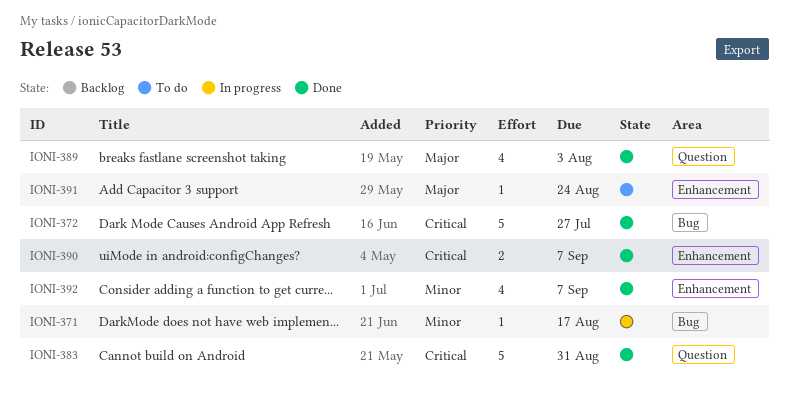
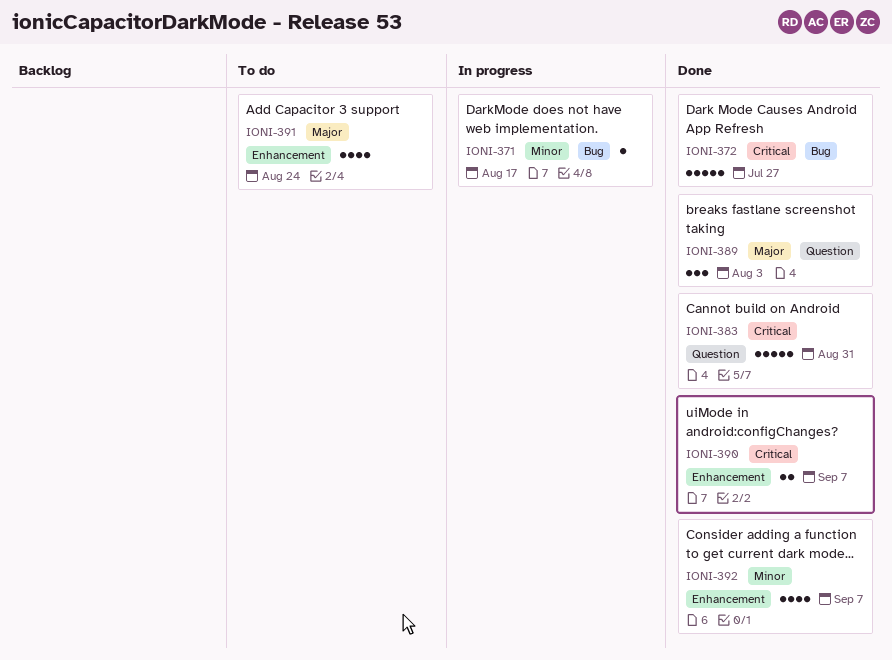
IONI-389, estimate: 4 -> 3
IONI-391, estimate: 1 -> 4

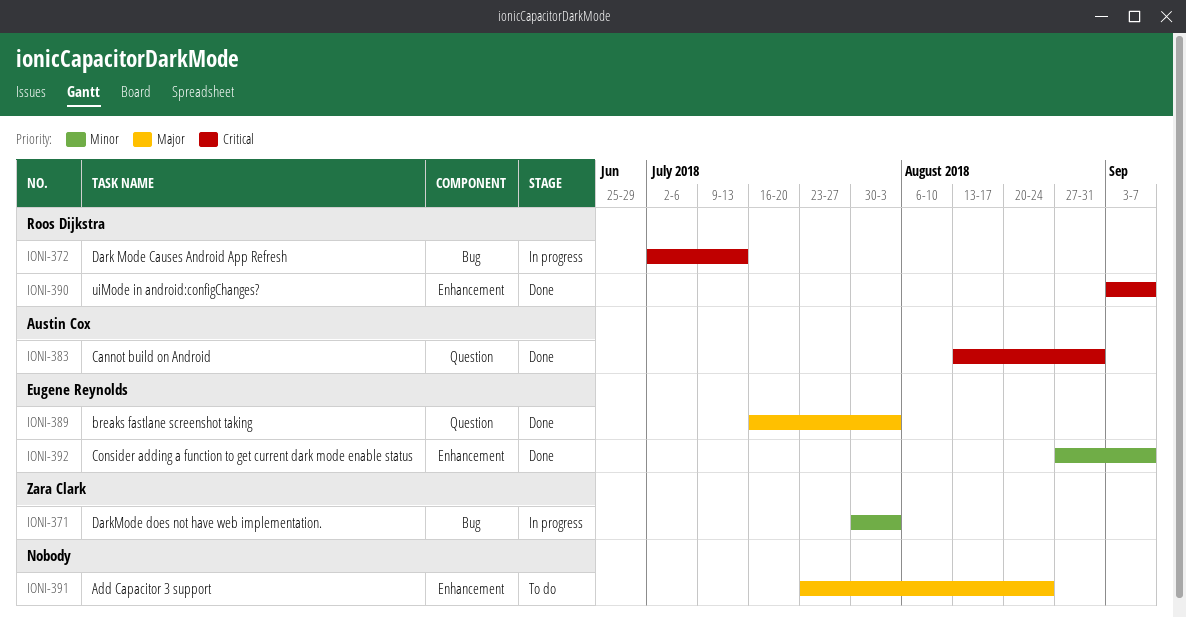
IONI-371, due: Aug 17 -> Aug 3
IONI-372, status: Done -> In progress
IONI-372, due: Jul 27 -> Jul 13

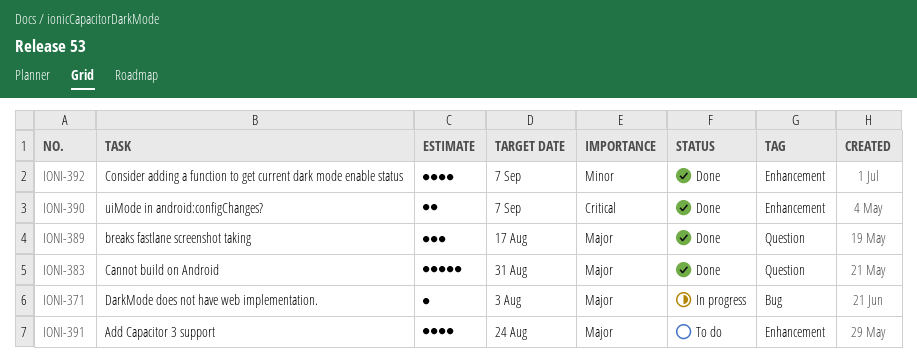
IONI-371, priority: Minor -> Major
IONI-372: present -> none
IONI-383, priority: Critical -> Major
IONI-389, due: Aug 3 -> Aug 17

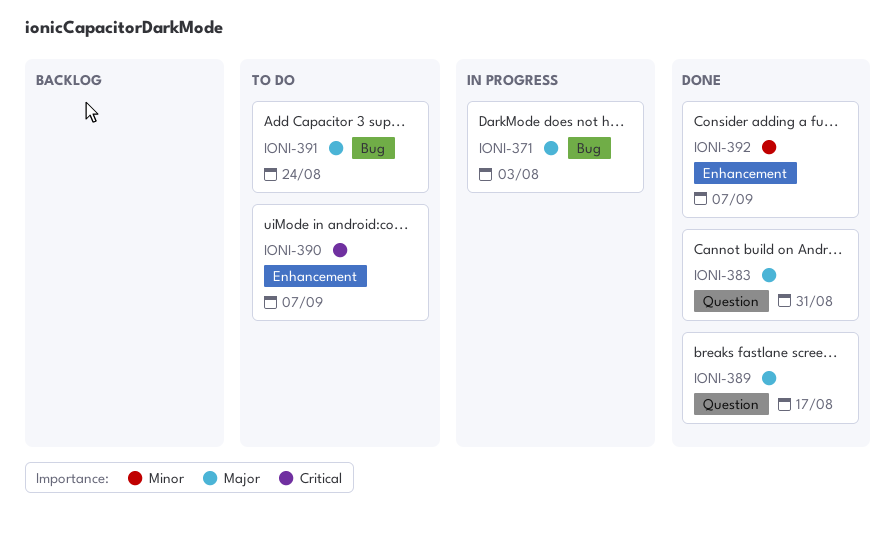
IONI-390, status: Done -> To do
IONI-391, label: Enhancement -> Bug

